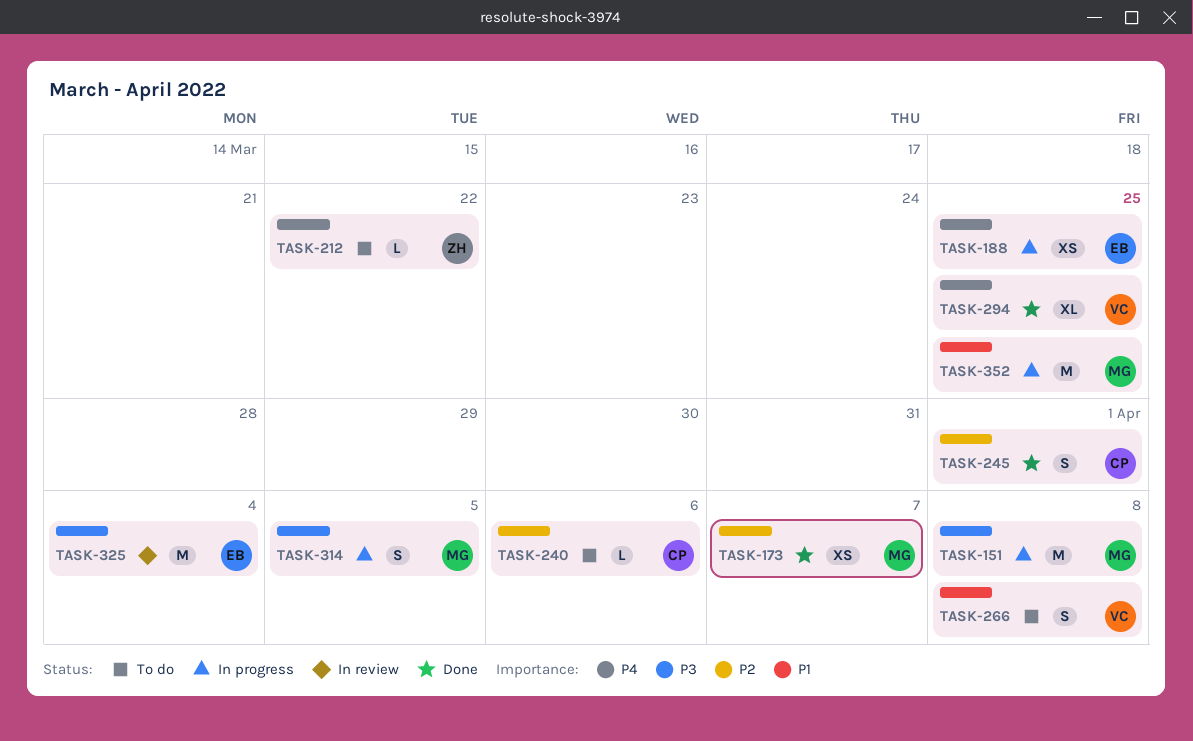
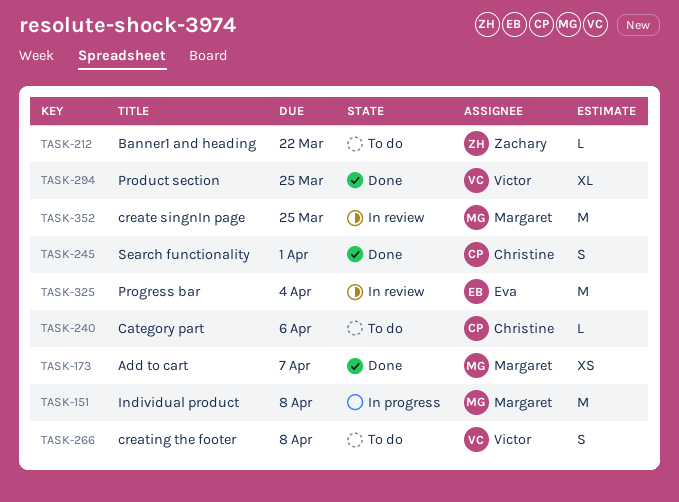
TASK-188: present -> none
TASK-314: present -> none
TASK-352, status: In progress -> In review

